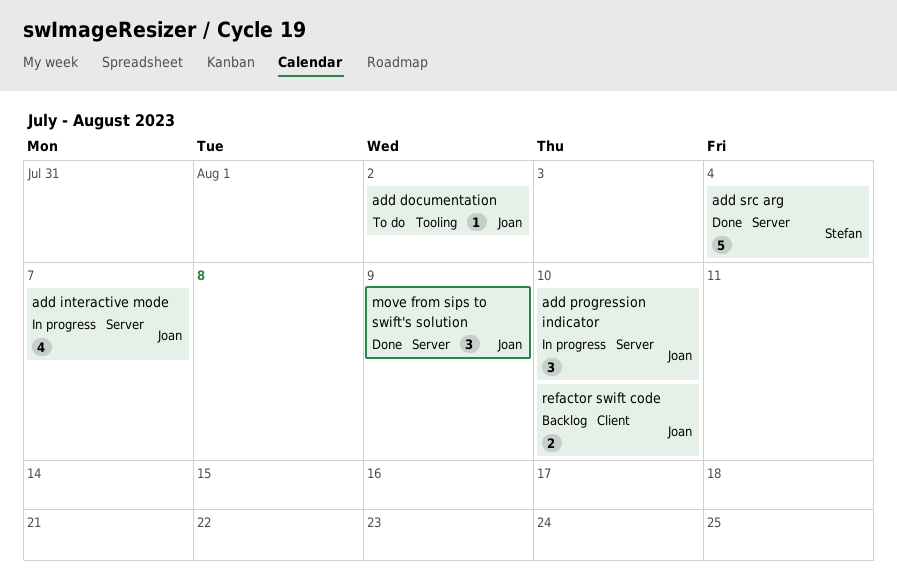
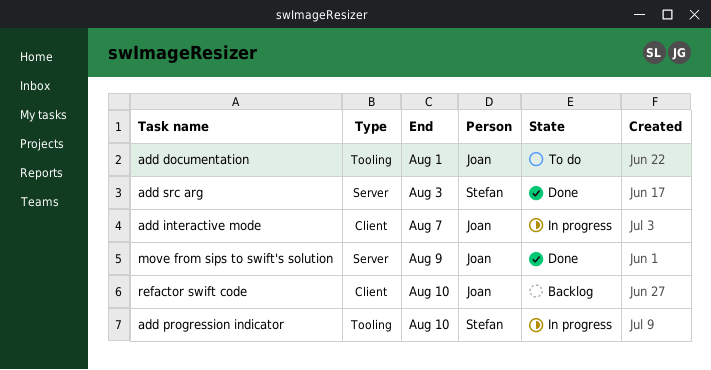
add documentation, due: Aug 2 -> Aug 1
add interactive mode, label: Server -> Client
add progression indicator, owner: Joan -> Stefan
add progression indicator, label: Server -> Tooling
add src arg, due: Aug 4 -> Aug 3

